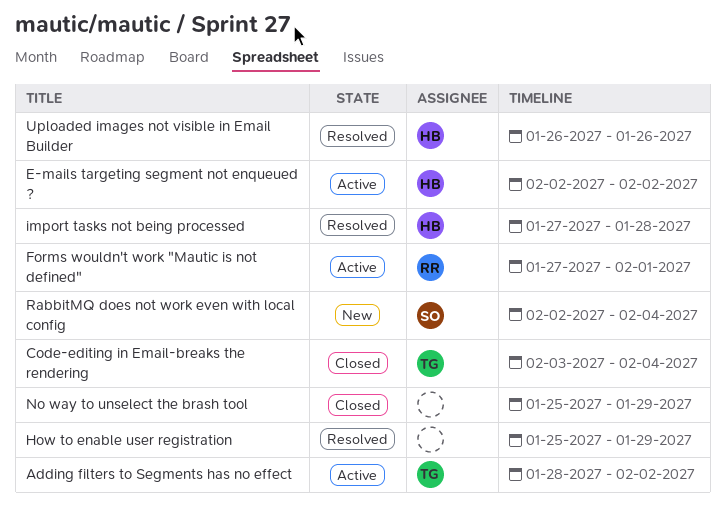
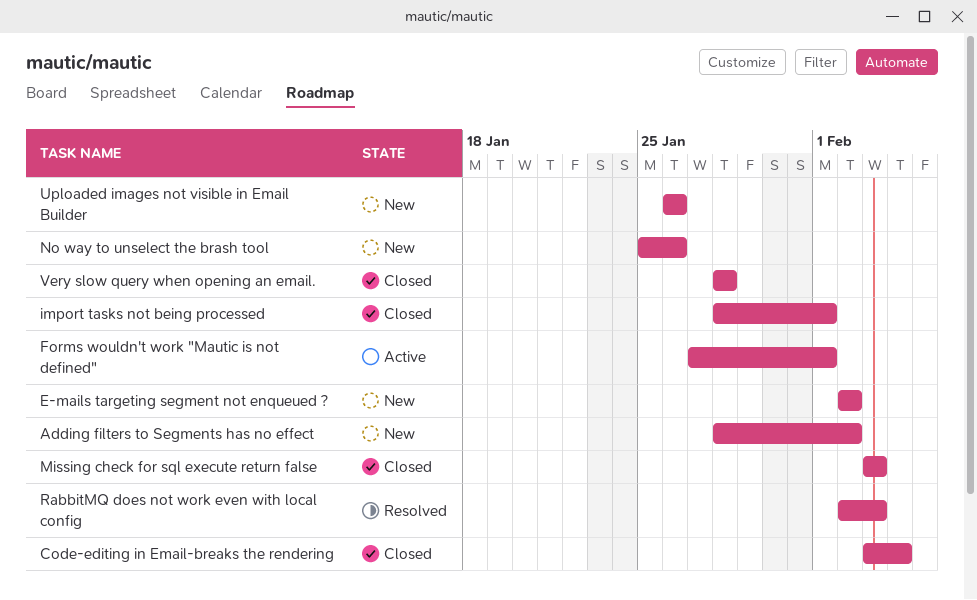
Adding filters to Segments has no effect, status: Active -> New
E-mails targeting segment not enqueued ?, status: Active -> New
How to enable user registration: present -> none
import tasks not being processed, status: Resolved -> Closed
import tasks not being processed, start: Jan 27 -> Jan 28
import tasks not being processed, due: Jan 28 -> Feb 1
Missing check for sql execute return false: none -> present
No way to unselect the brash tool, status: Closed -> New
No way to unselect the brash tool, due: Jan 29 -> Jan 26
RabbitMQ does not work even with local config, status: New -> Resolved
RabbitMQ does not work even with local config, due: Feb 4 -> Feb 3
Uploaded images not visible in Email Builder, status: Resolved -> New
Very slow query when opening an email.: none -> present

